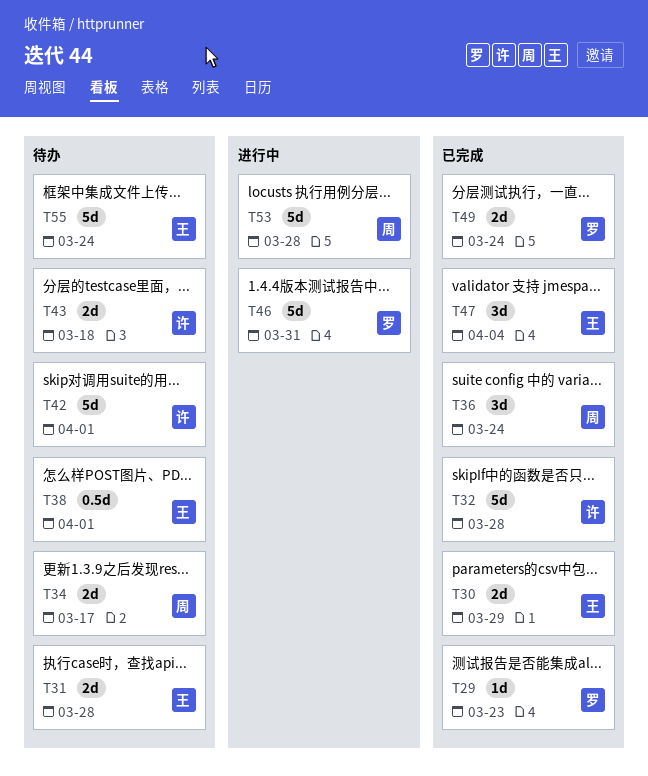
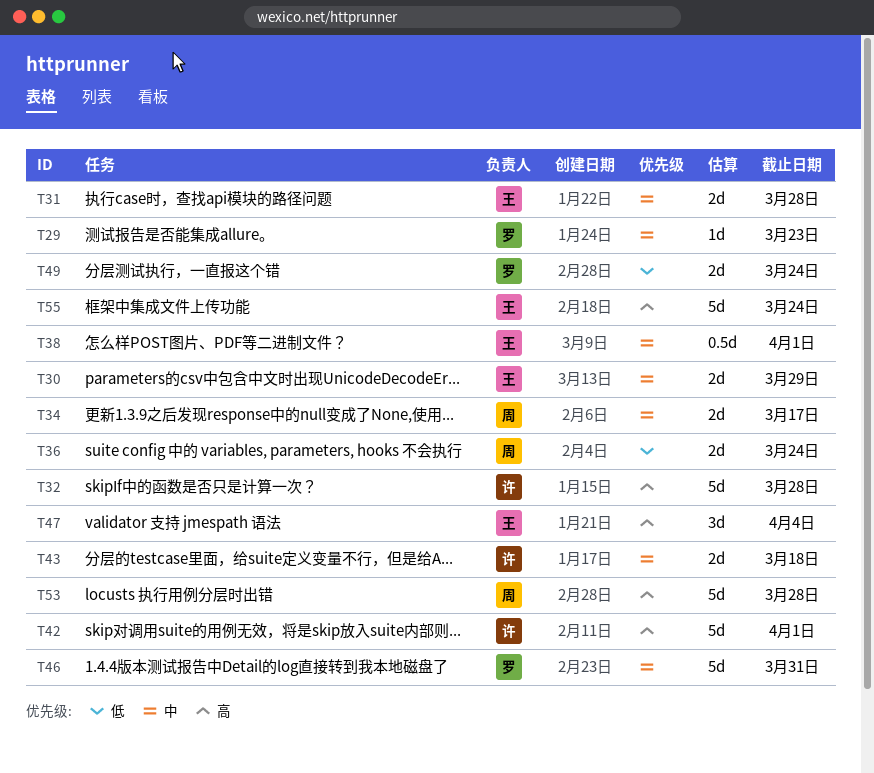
T36, estimate: 3d -> 2d

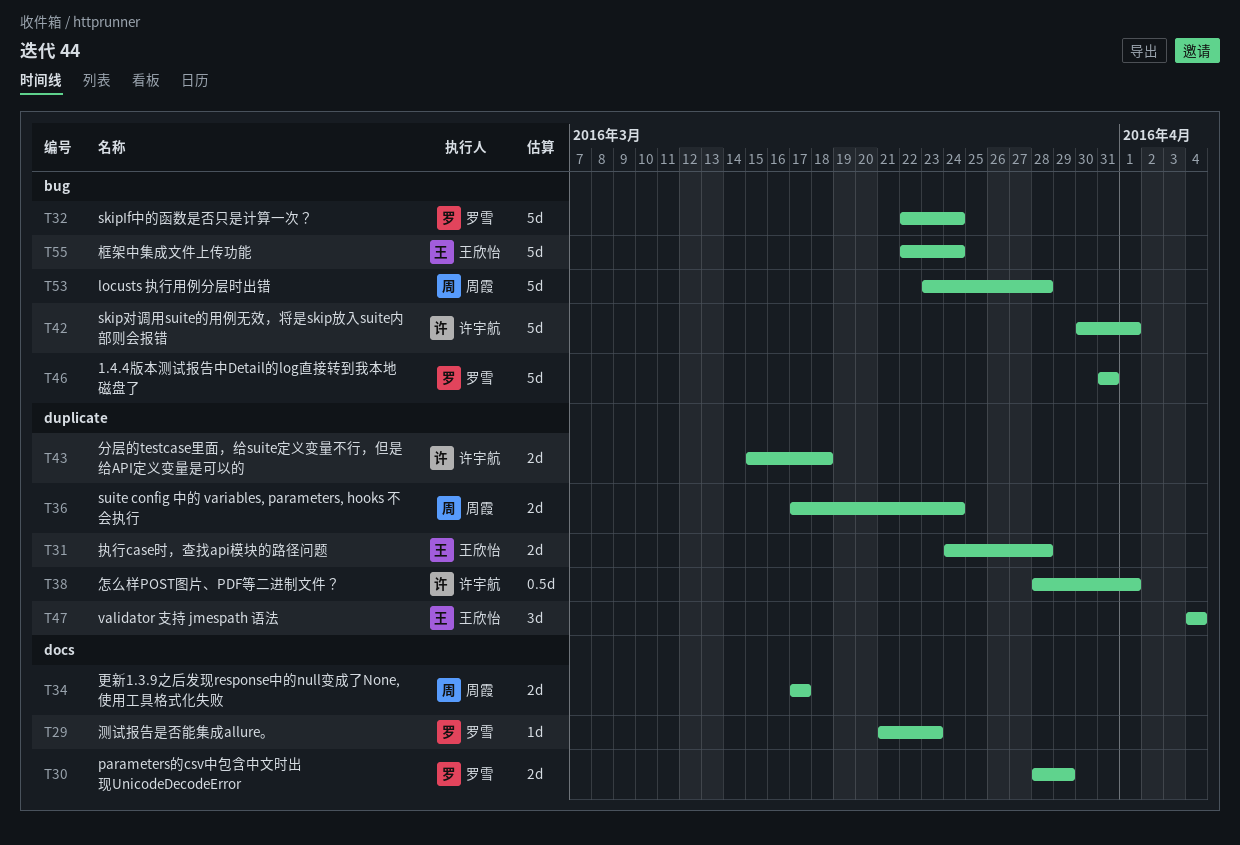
T30, owner: 王欣怡 -> 罗雪
T32, owner: 许宇航 -> 罗雪
T32, due: Mar 28 -> Mar 24
T38, owner: 王欣怡 -> 许宇航
T49: present -> none

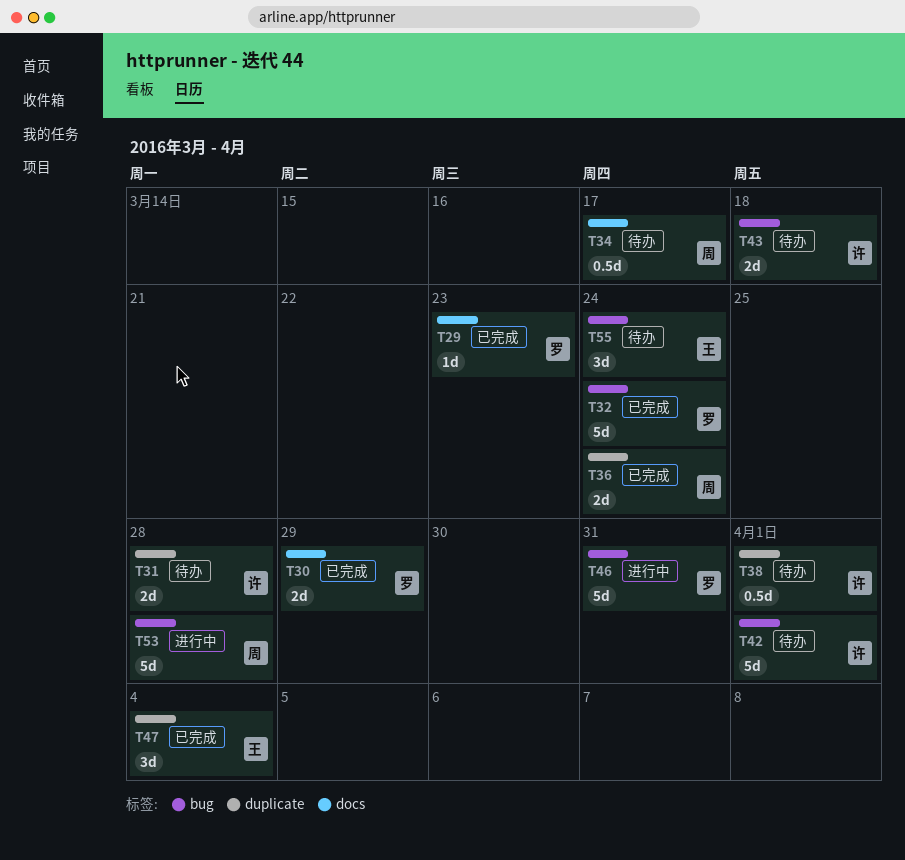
T31, owner: 王欣怡 -> 许宇航
T34, estimate: 2d -> 0.5d
T43, label: duplicate -> bug
T55, estimate: 5d -> 3d

